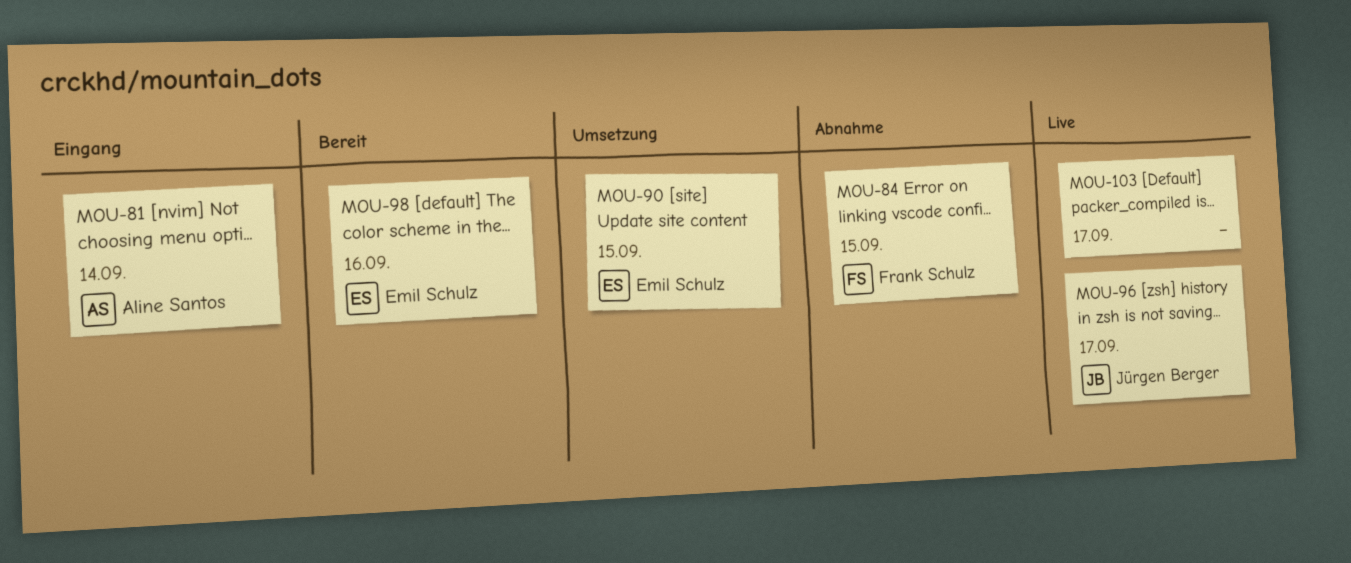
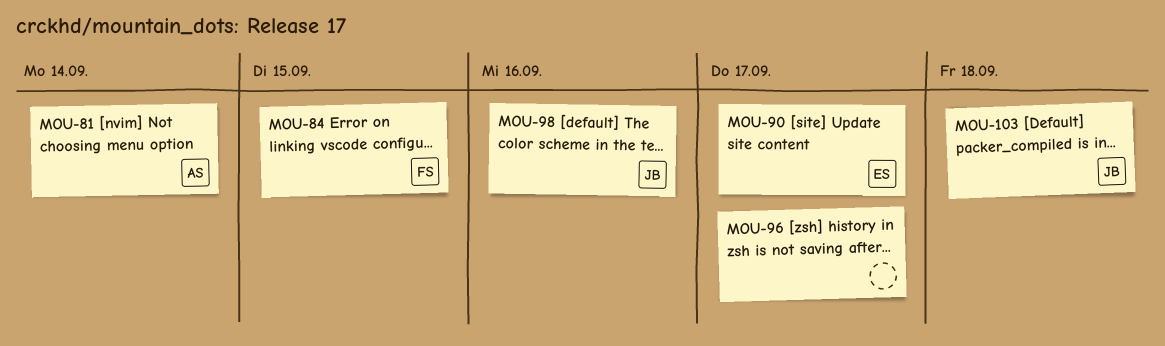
MOU-90, due: Sep 15 -> Sep 17
MOU-96, owner: Jürgen Berger -> none
MOU-98, owner: Emil Schulz -> Jürgen Berger
MOU-103, owner: none -> Jürgen Berger
MOU-103, due: Sep 17 -> Sep 18

